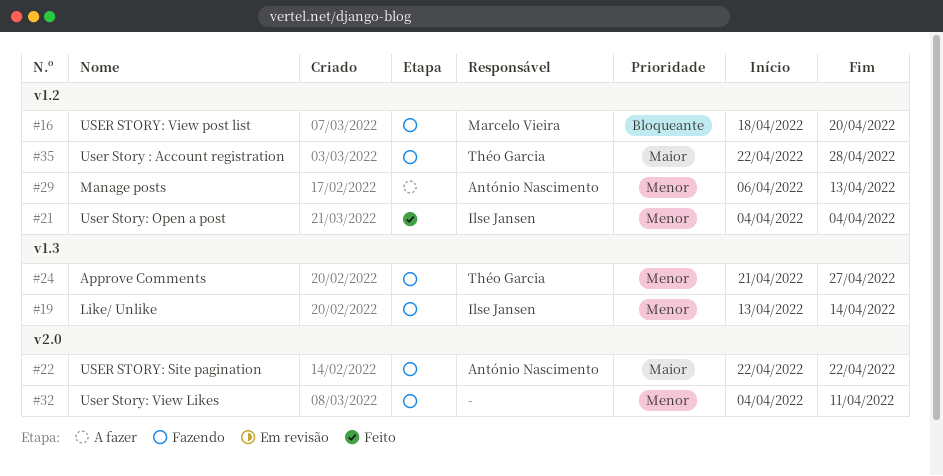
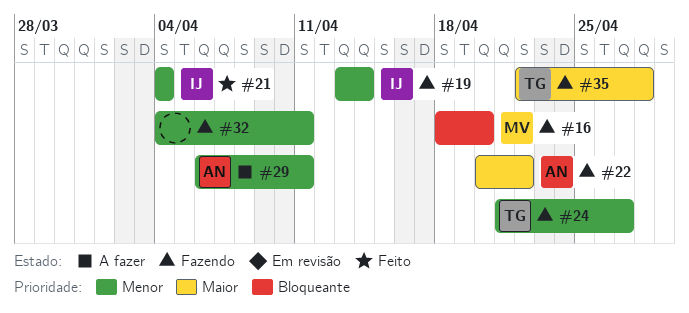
#22, start: Apr 22 -> Apr 20
#29, due: Apr 13 -> Apr 11

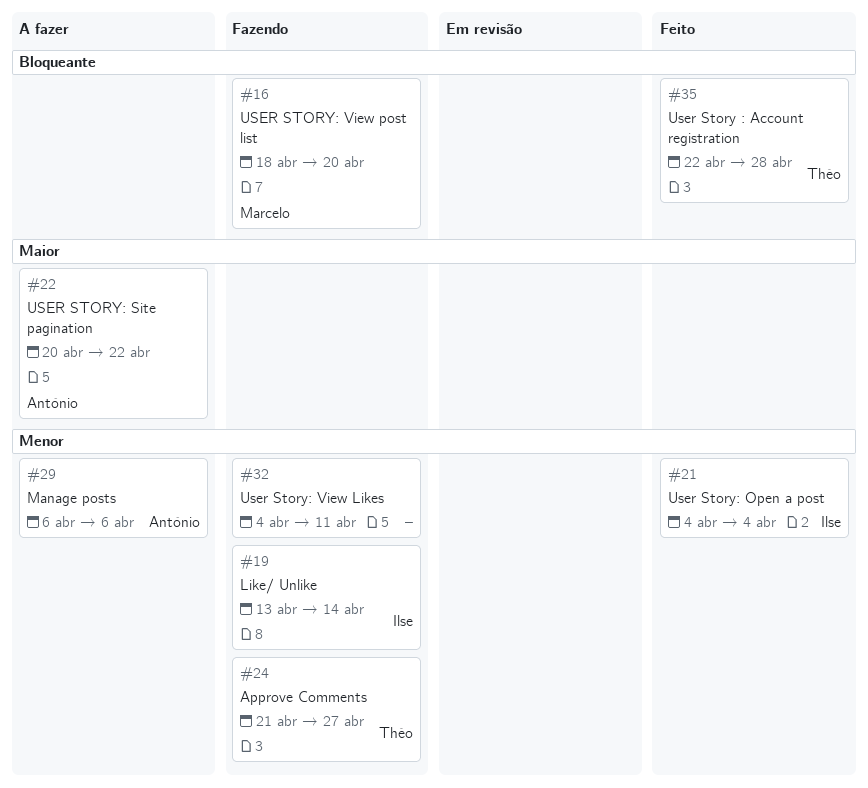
#22, status: Fazendo -> A fazer
#29, due: Apr 11 -> Apr 6
#35, status: Fazendo -> Feito
#35, priority: Maior -> Bloqueante

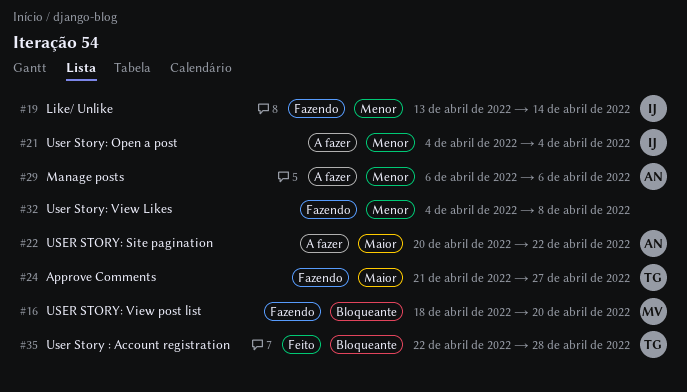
#21, status: Feito -> A fazer
#24, priority: Menor -> Maior
#32, due: Apr 11 -> Apr 8

